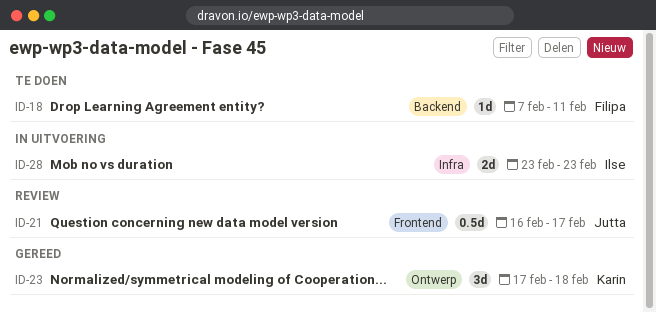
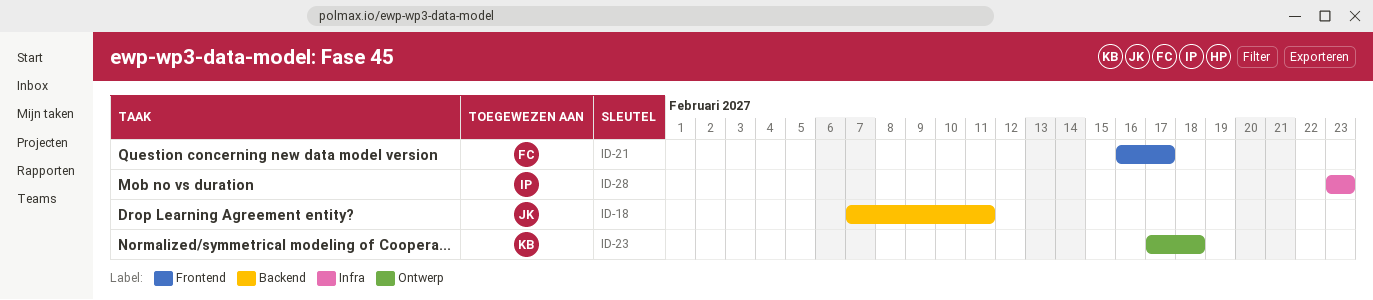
ID-18, owner: Filipa -> Jutta
ID-21, owner: Jutta -> Filipa

